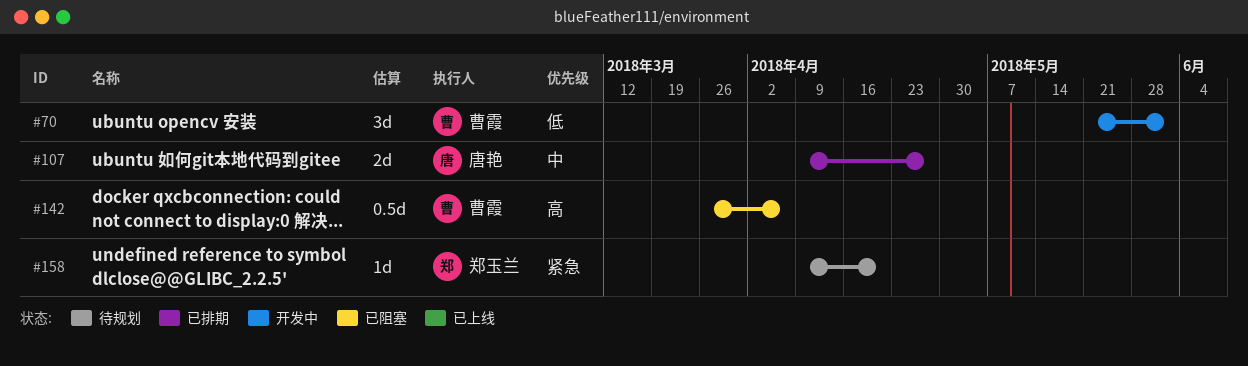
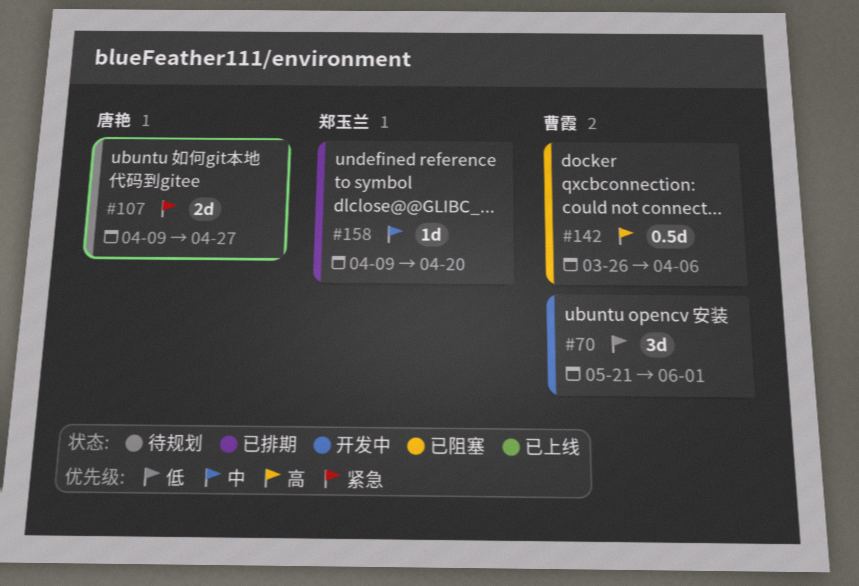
#107, status: 已排期 -> 待规划
#107, priority: 中 -> 紧急
#158, status: 待规划 -> 已排期
#158, priority: 紧急 -> 中

